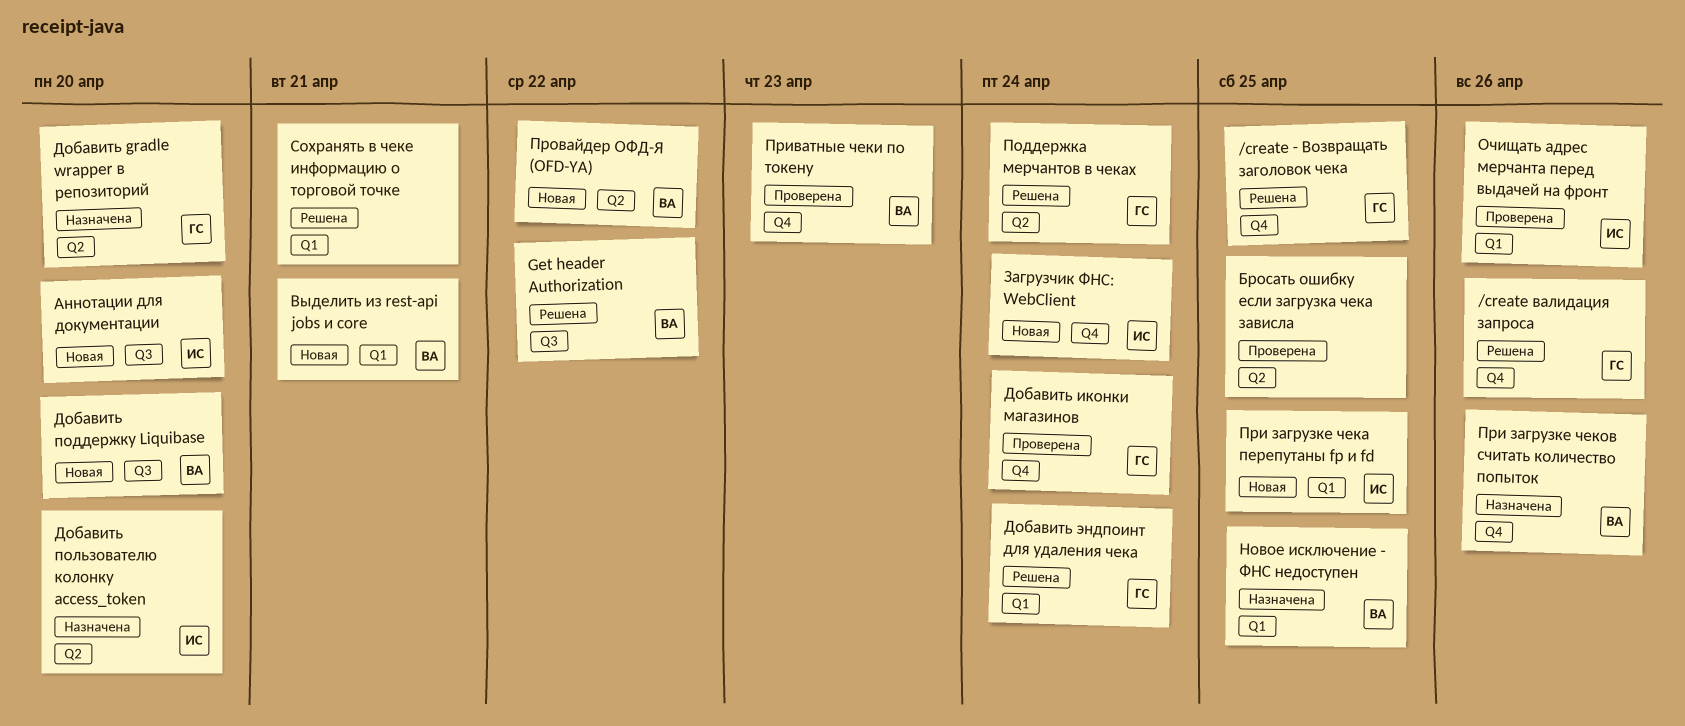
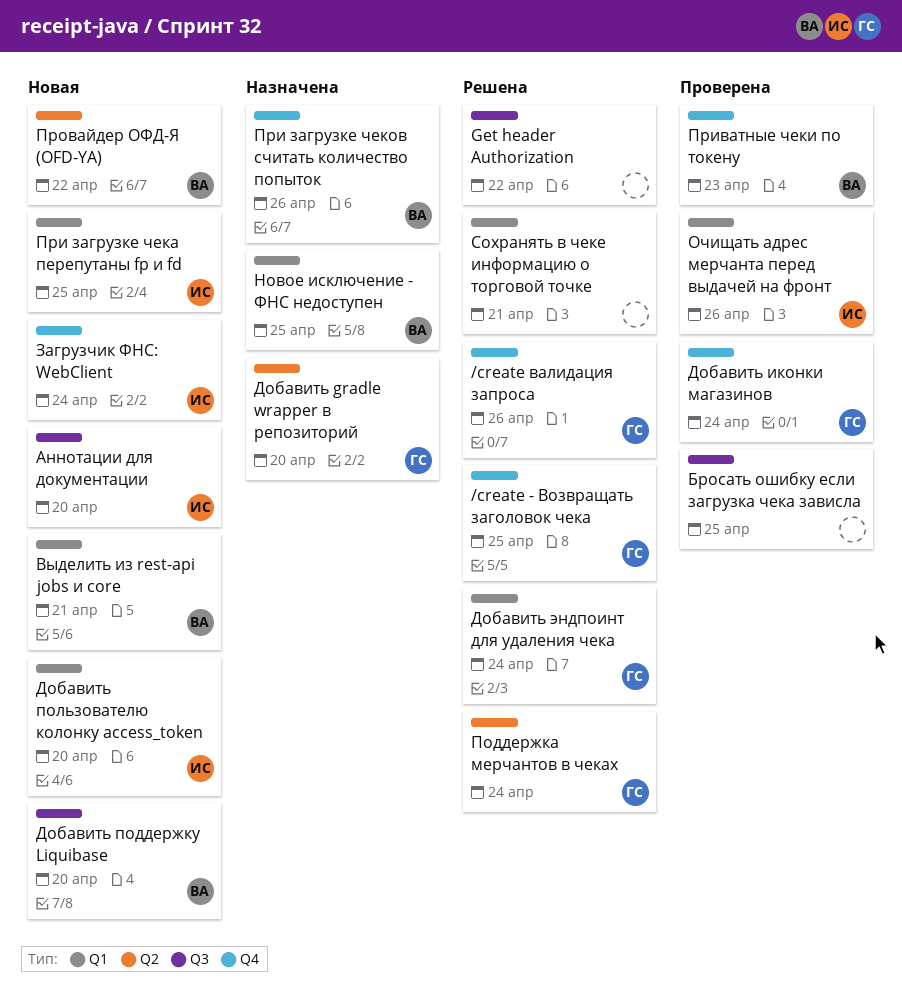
Get header Authorization, owner: ВА -> none
Бросать ошибку если загрузка чека зависла, label: Q2 -> Q3
Добавить пользователю колонку access_token, status: Назначена -> Новая
Добавить пользователю колонку access_token, label: Q2 -> Q1

